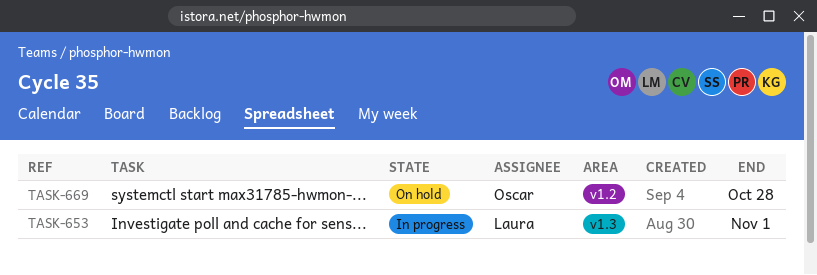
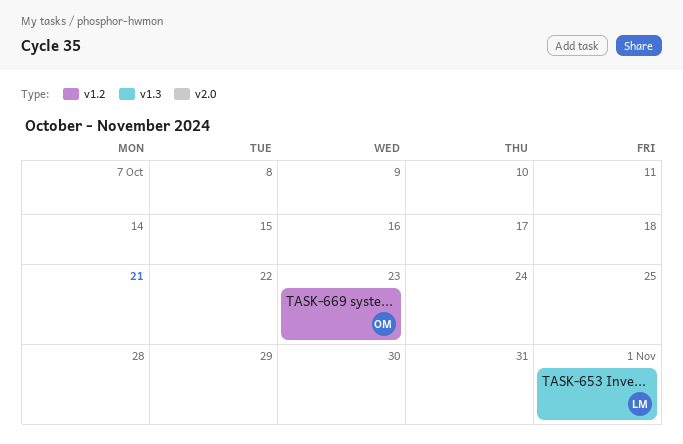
TASK-669, due: Oct 28 -> Oct 23

